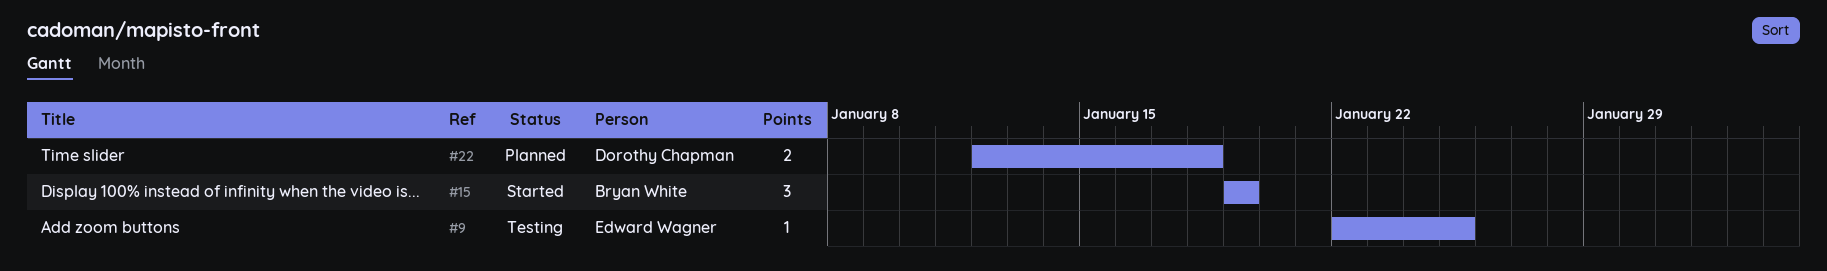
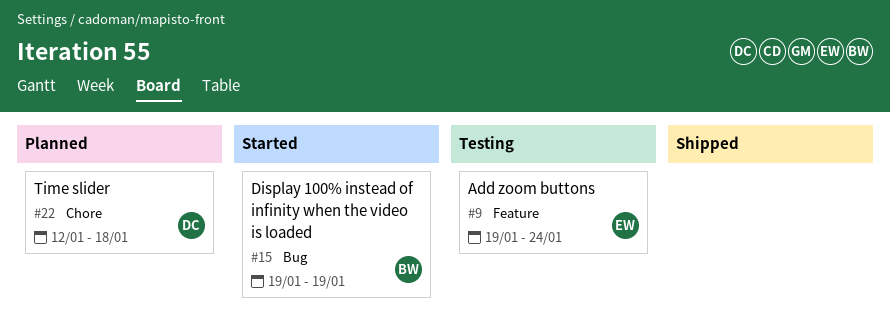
#9, start: Jan 22 -> Jan 19
#9, due: Jan 25 -> Jan 24

